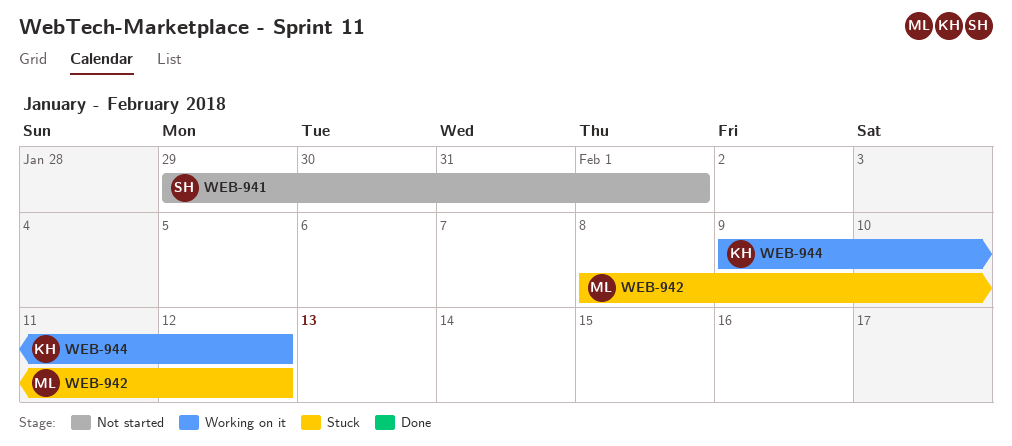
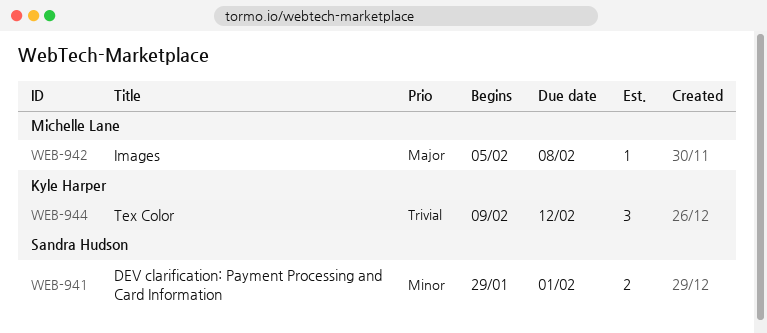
WEB-942, start: Feb 8 -> Feb 5
WEB-942, due: Feb 12 -> Feb 8

